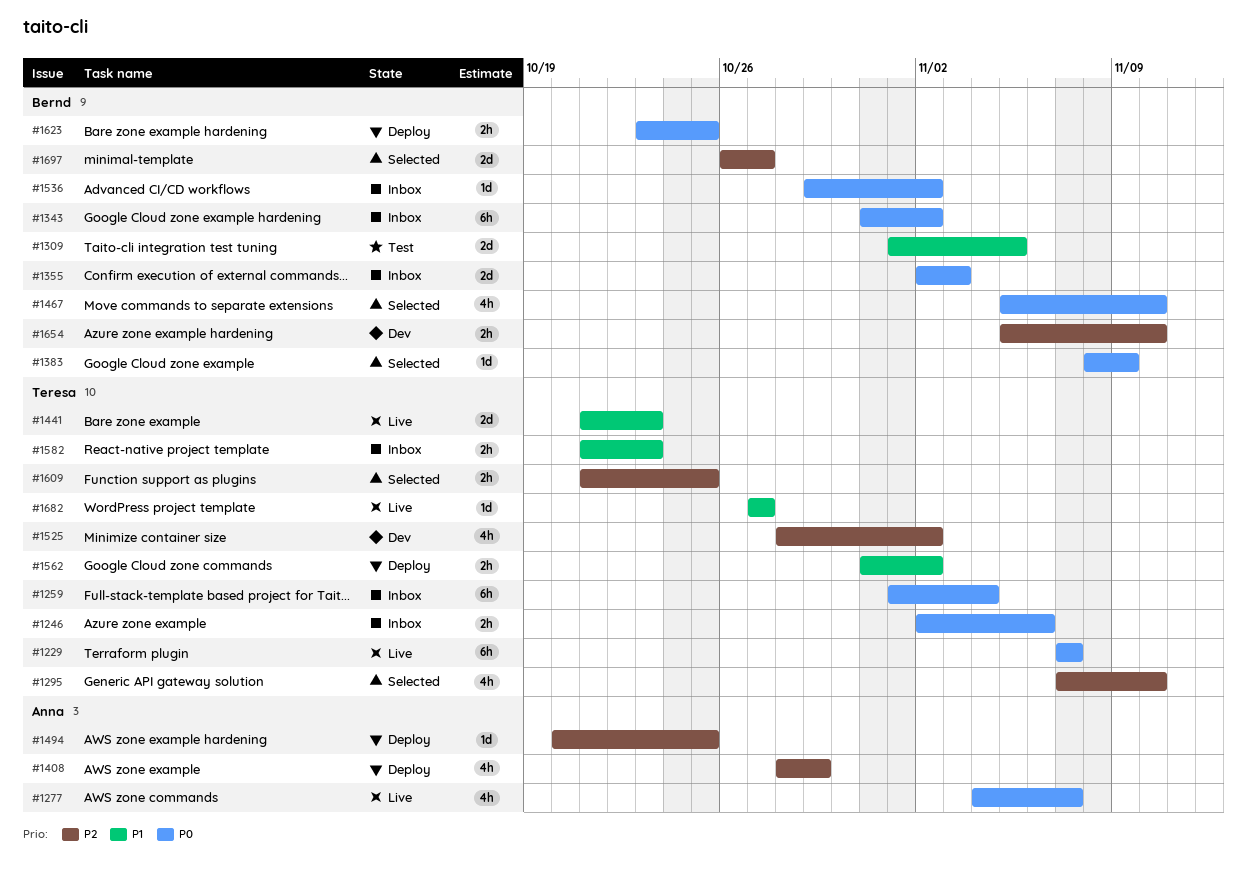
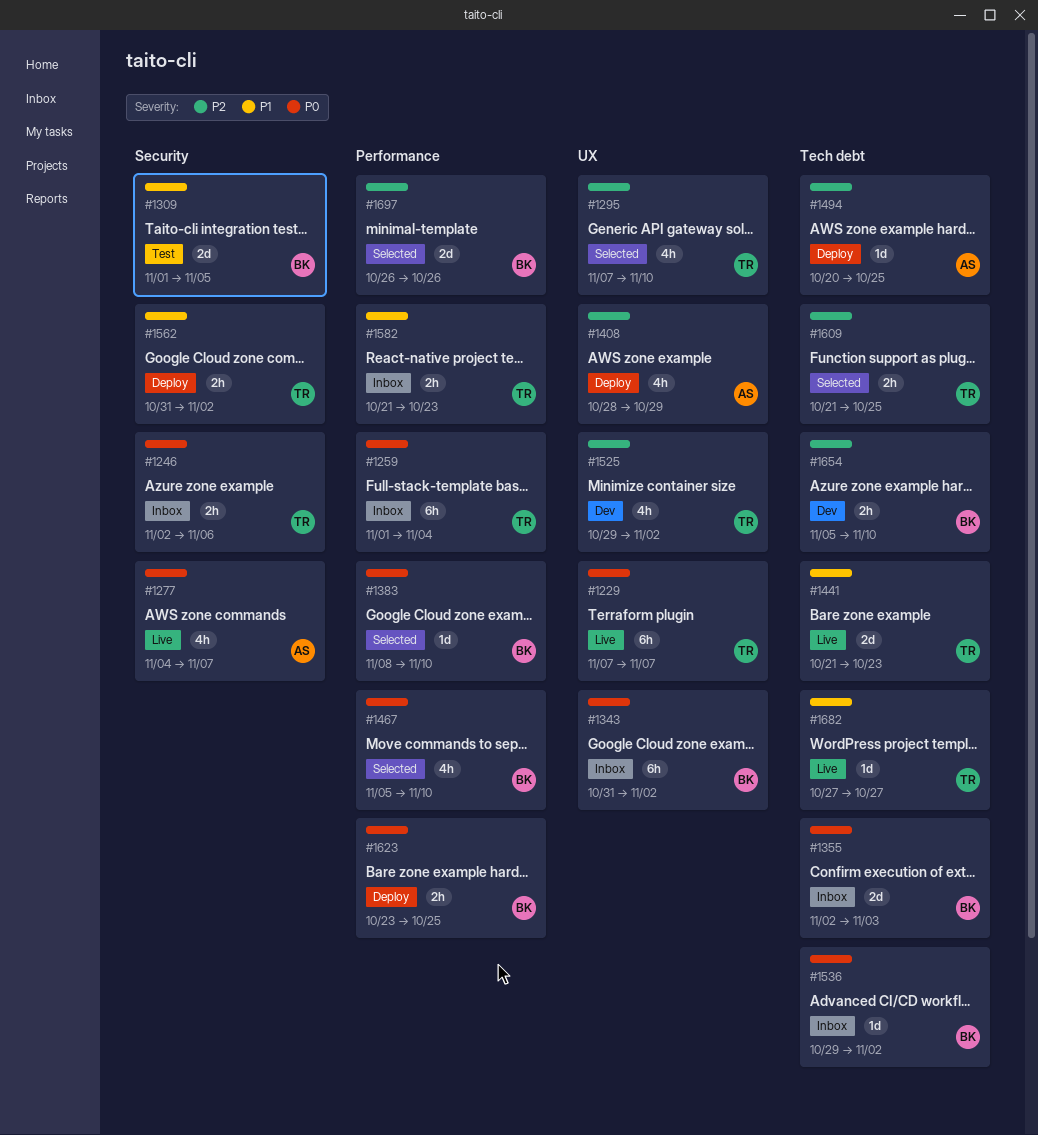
#1383, due: Nov 9 -> Nov 10
#1525, start: Oct 28 -> Oct 29
#1697, due: Oct 27 -> Oct 26

